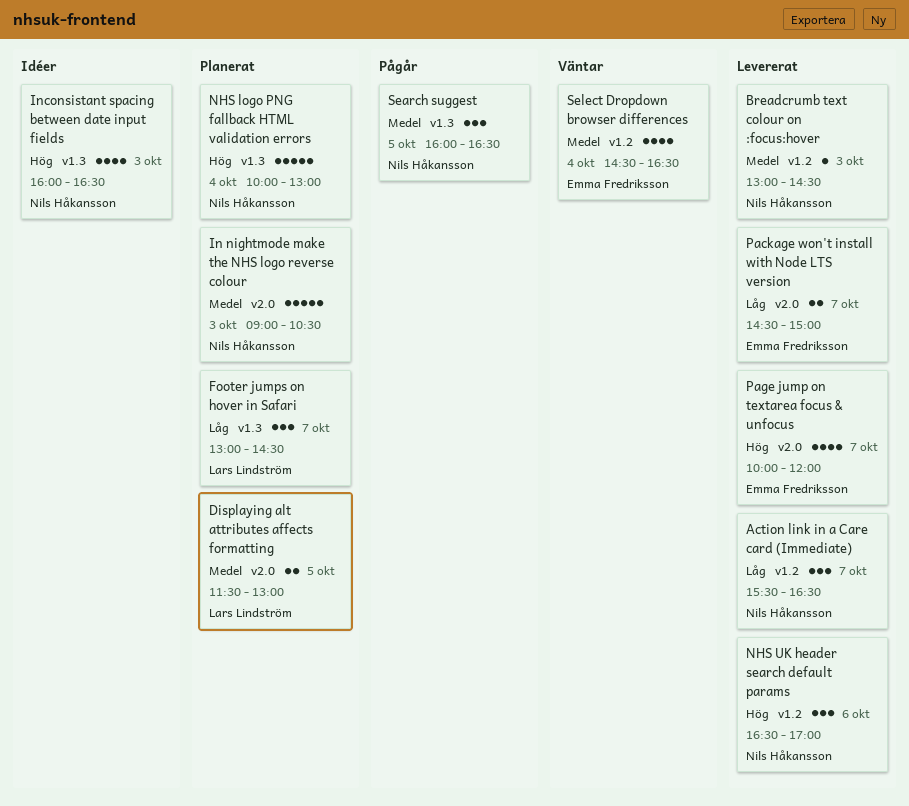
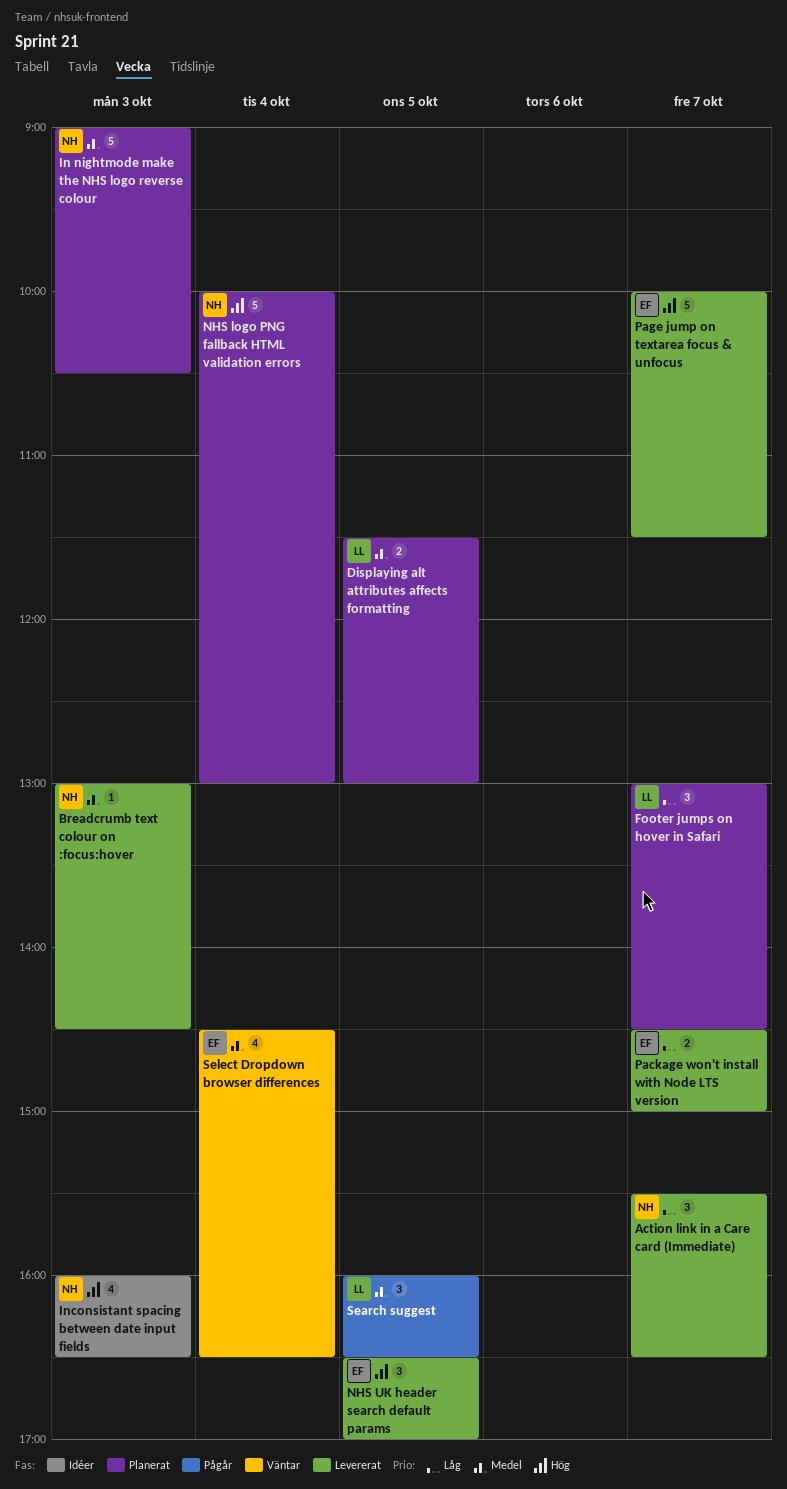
NHS UK header search default params, owner: Nils Håkansson -> Emma Fredriksson
NHS UK header search default params, day: Oct 6 -> Oct 5
Page jump on textarea focus & unfocus, estimate: 4 -> 5
Page jump on textarea focus & unfocus, ends: 12:00 -> 11:30
Search suggest, owner: Nils Håkansson -> Lars Lindström

